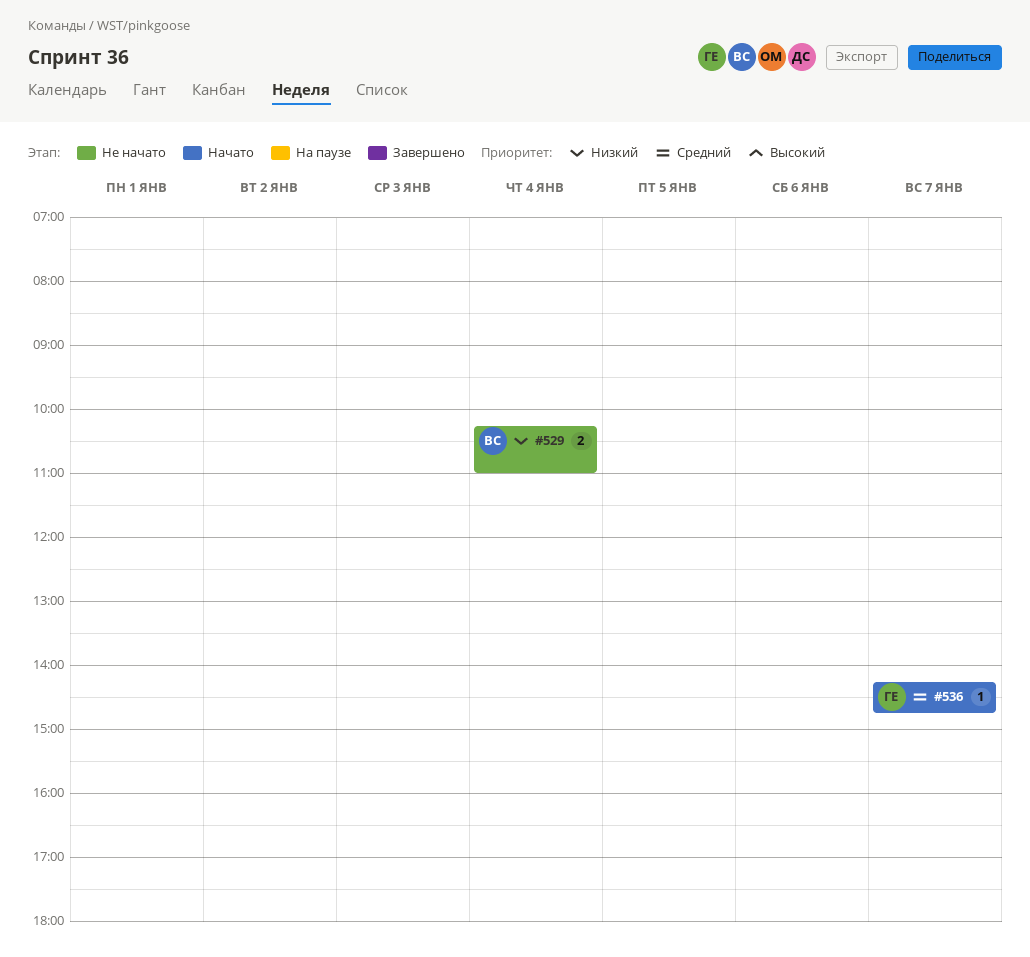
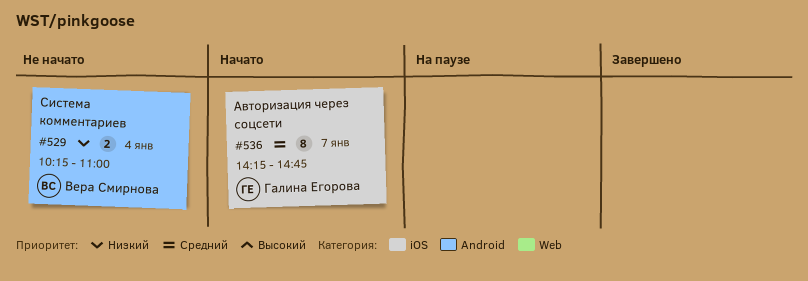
#536, estimate: 1 -> 8

